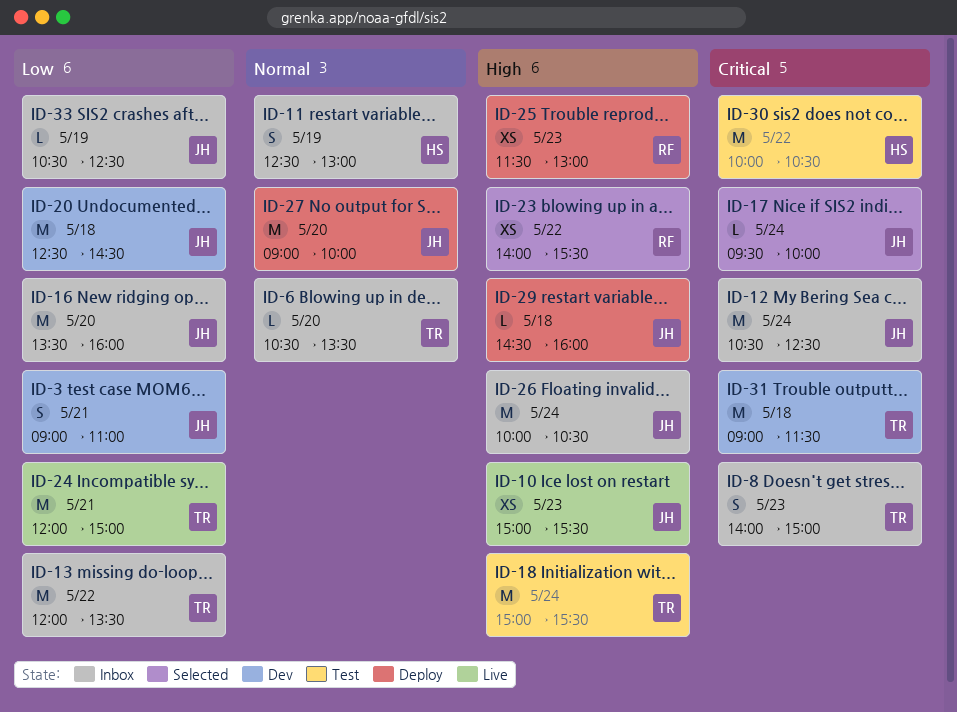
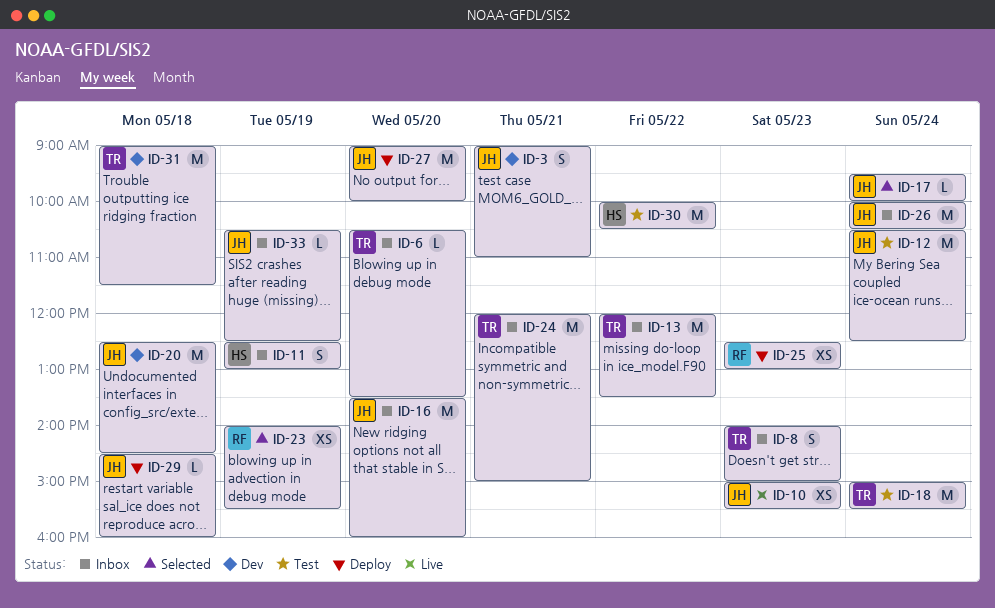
ID-12, status: Inbox -> Test
ID-23, day: May 22 -> May 19
ID-24, status: Live -> Inbox
ID-25, begins: 11:30 -> 12:30

